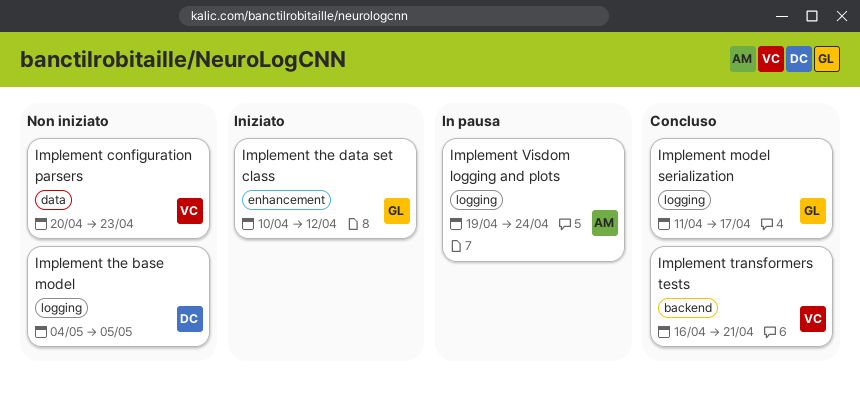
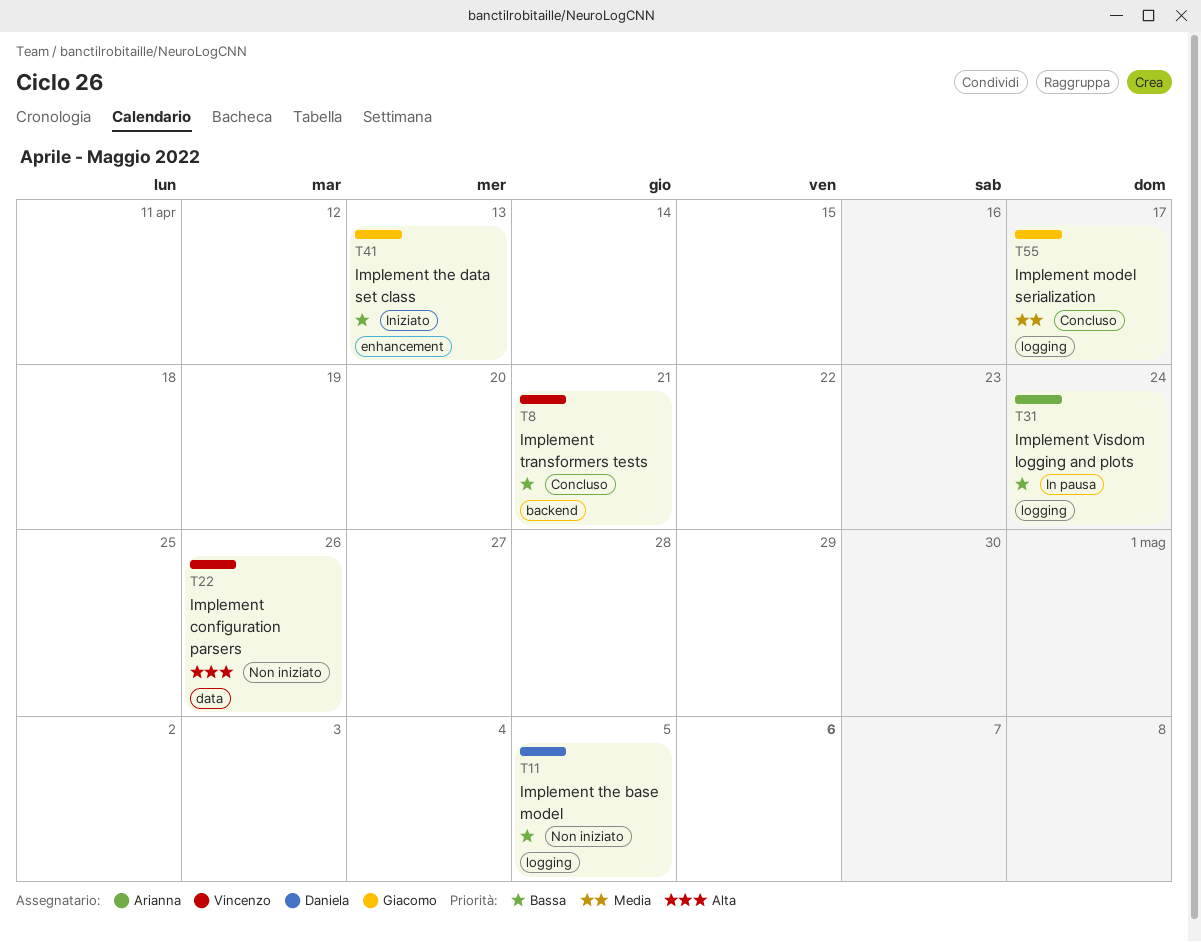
Implement configuration parsers, due: Apr 23 -> Apr 26
Implement the data set class, due: Apr 12 -> Apr 13

